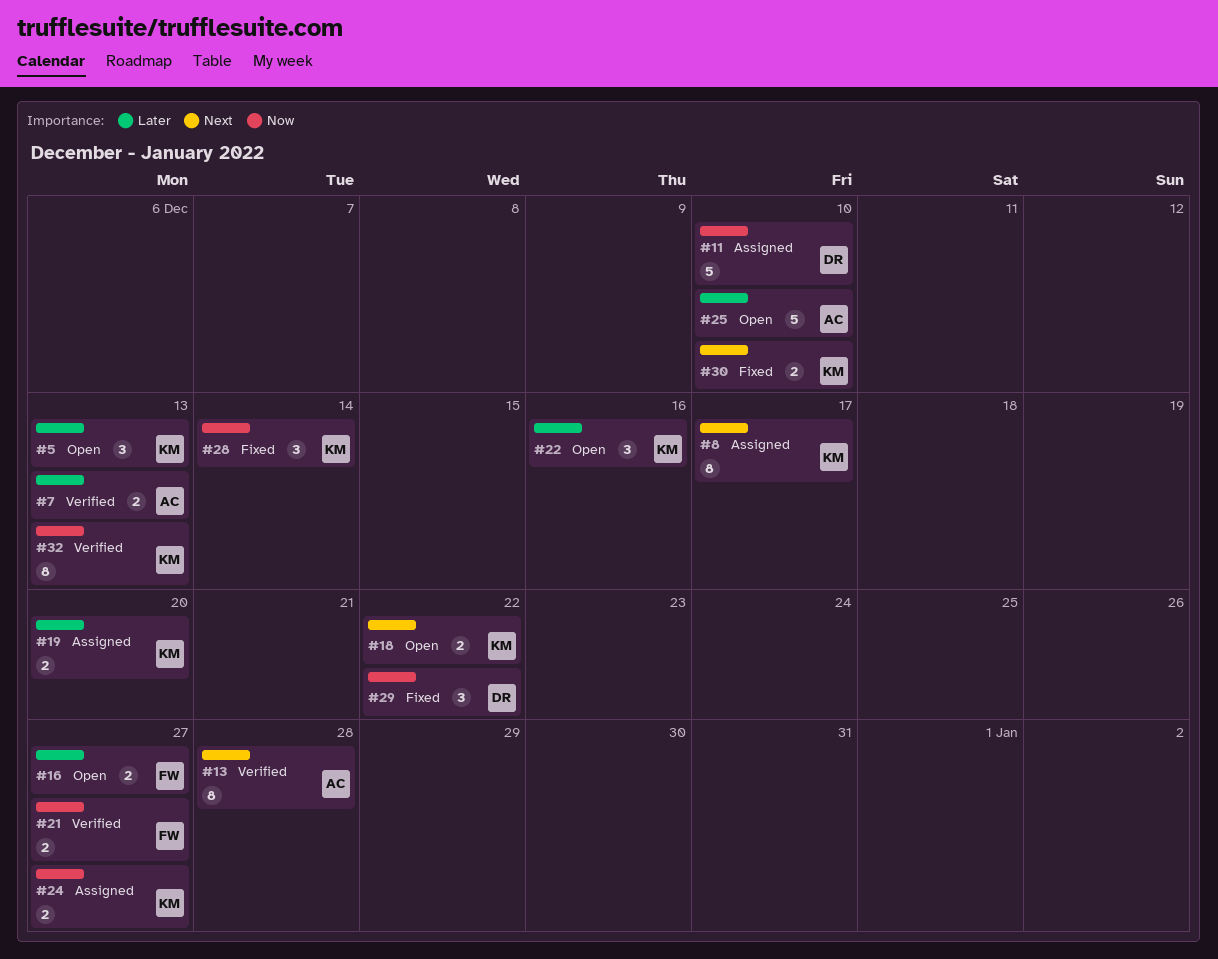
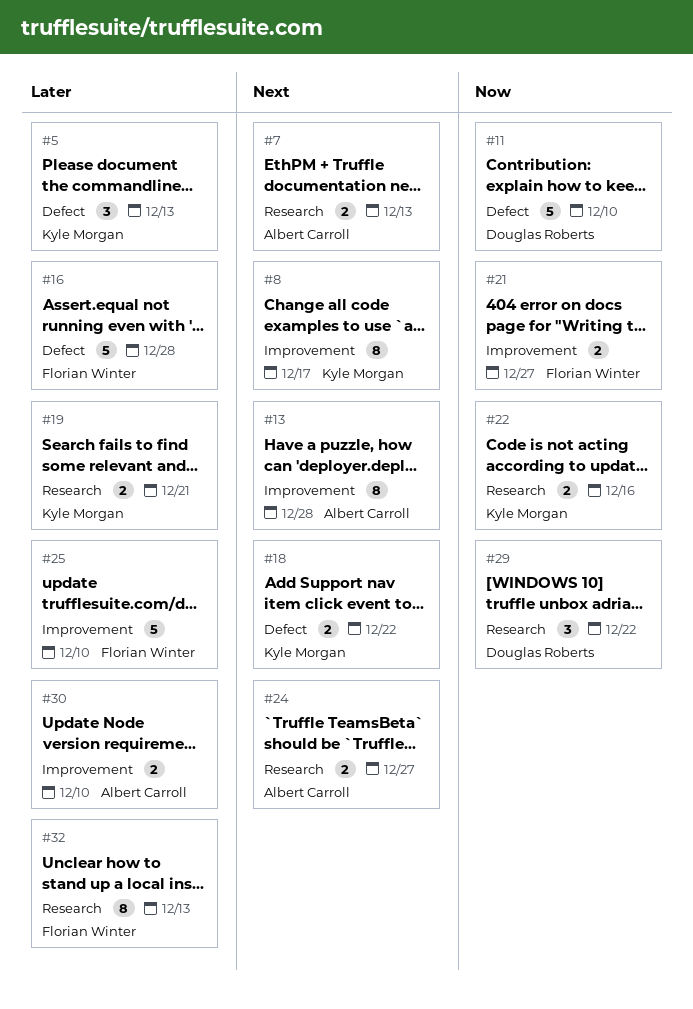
#7, priority: Later -> Next
#16, estimate: 2 -> 5
#16, due: Dec 27 -> Dec 28
#19, due: Dec 20 -> Dec 21
#22, priority: Later -> Now
#22, estimate: 3 -> 2
#24, owner: Kyle Morgan -> Albert Carroll
#24, priority: Now -> Next
#25, owner: Albert Carroll -> Florian Winter
#28: present -> none
#30, owner: Kyle Morgan -> Albert Carroll
#30, priority: Next -> Later
#32, owner: Kyle Morgan -> Florian Winter
#32, priority: Now -> Later

